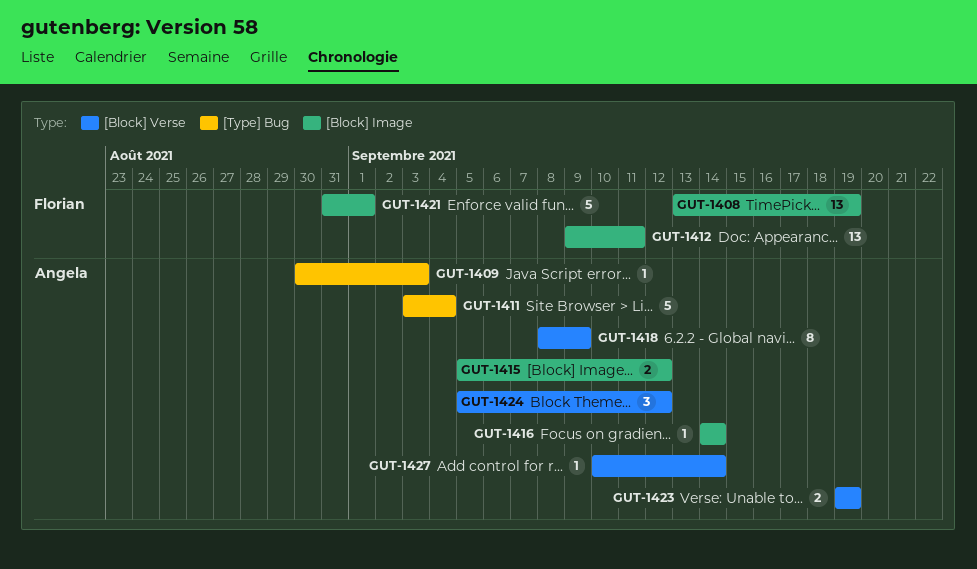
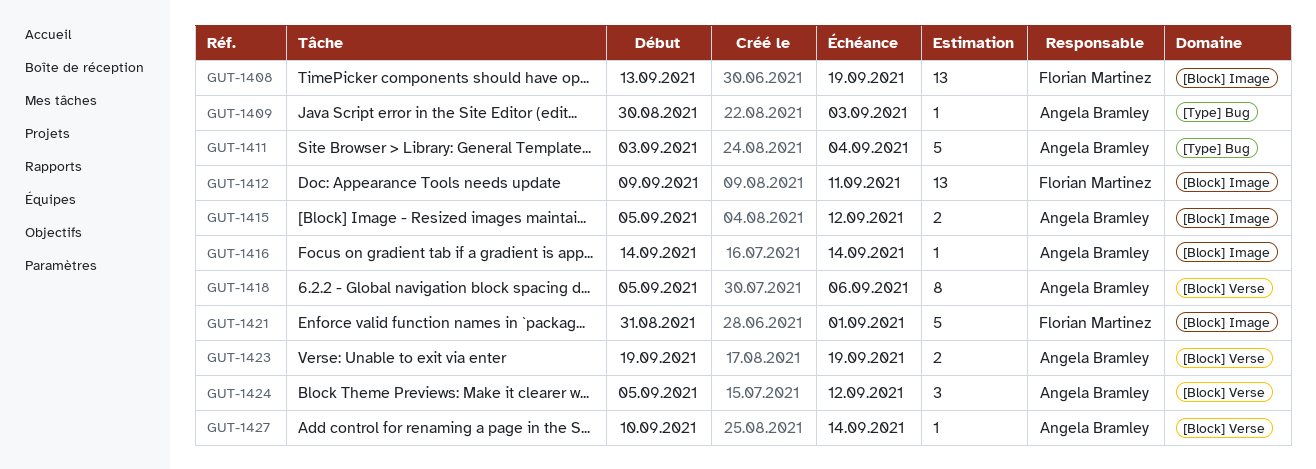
GUT-1418, start: Sep 8 -> Sep 5
GUT-1418, due: Sep 9 -> Sep 6

